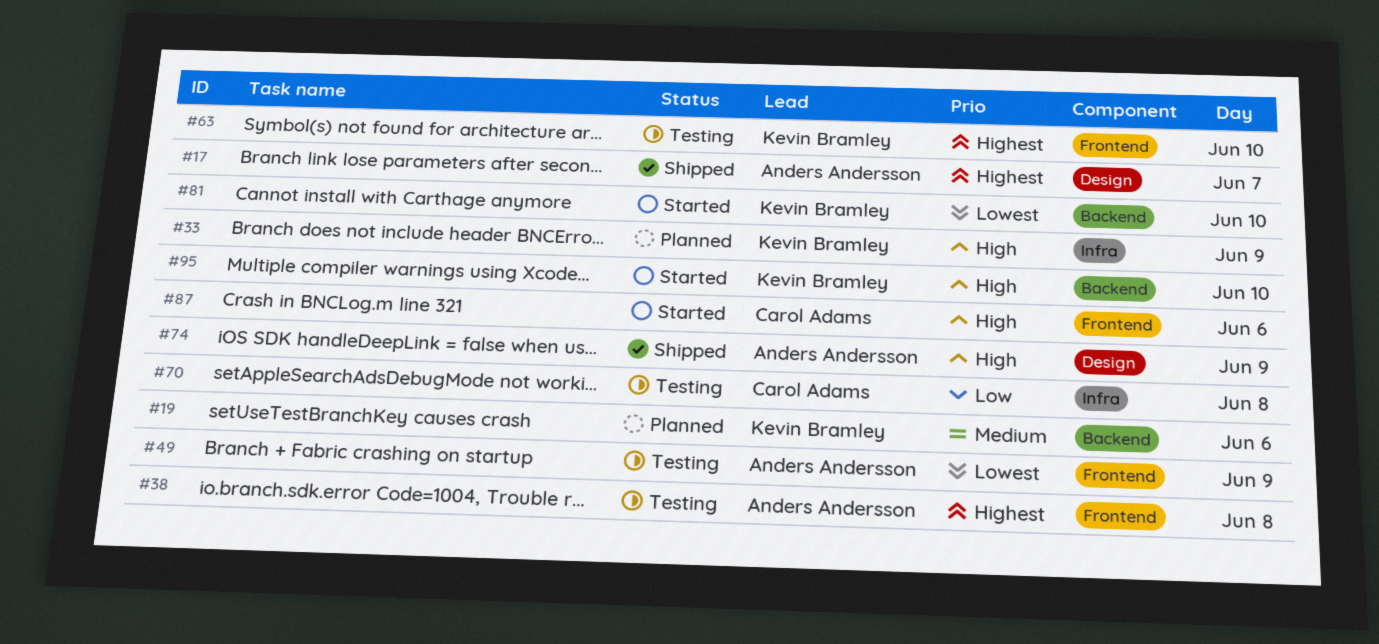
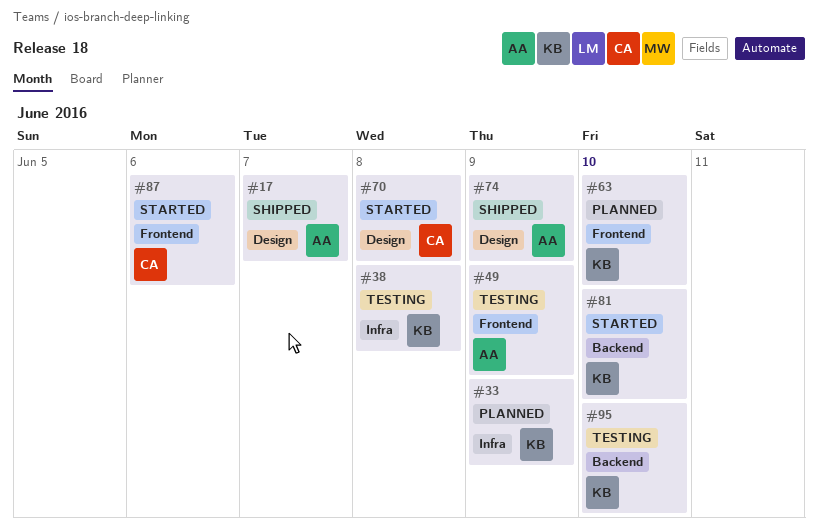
#19: present -> none
#38, owner: Anders Andersson -> Kevin Bramley
#38, label: Frontend -> Infra
#63, status: Testing -> Planned
#70, status: Testing -> Started
#70, label: Infra -> Design
#95, status: Started -> Testing

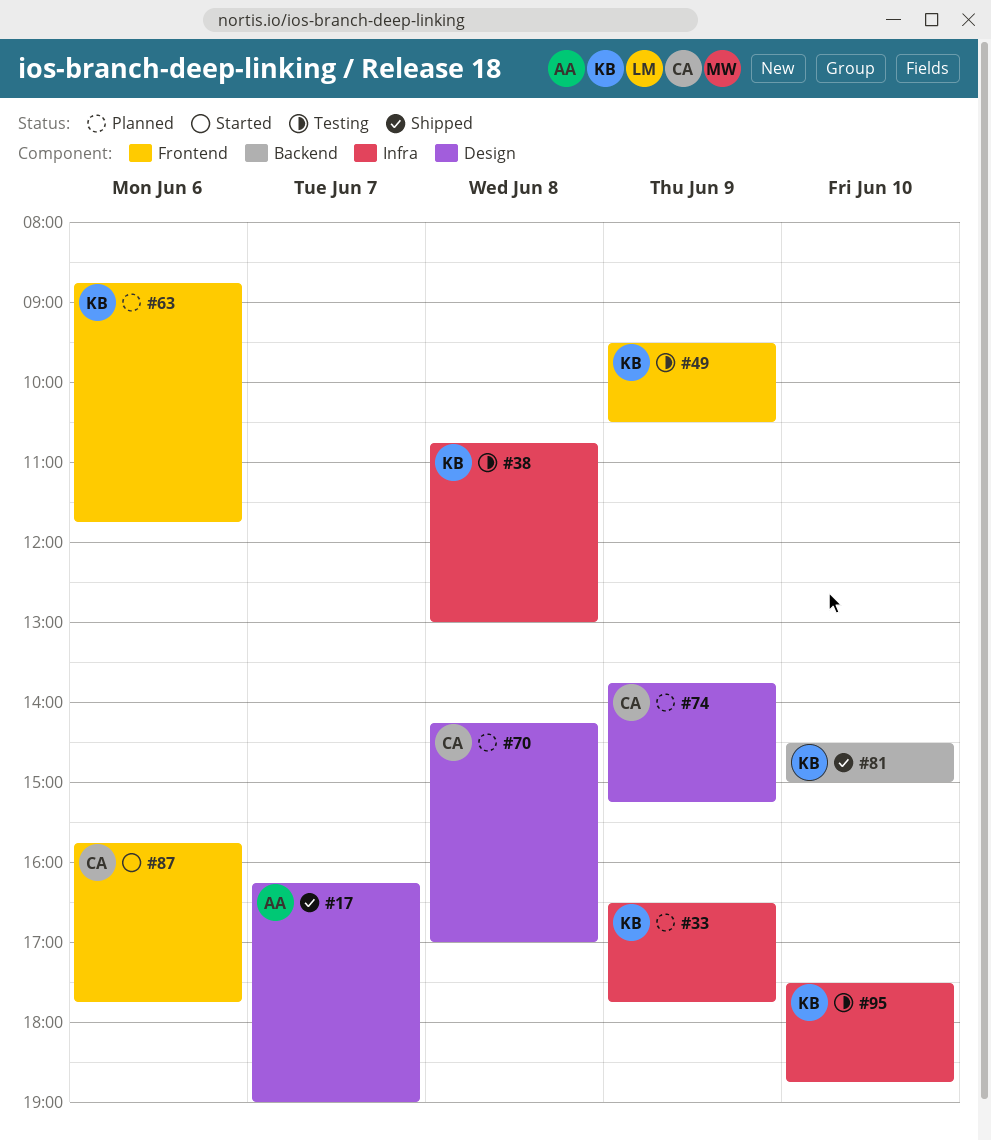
#49, owner: AA -> KB
#63, day: Jun 10 -> Jun 6
#70, status: Started -> Planned
#74, status: Shipped -> Planned
#74, owner: AA -> CA
#81, status: Started -> Shipped
#95, label: Backend -> Infra

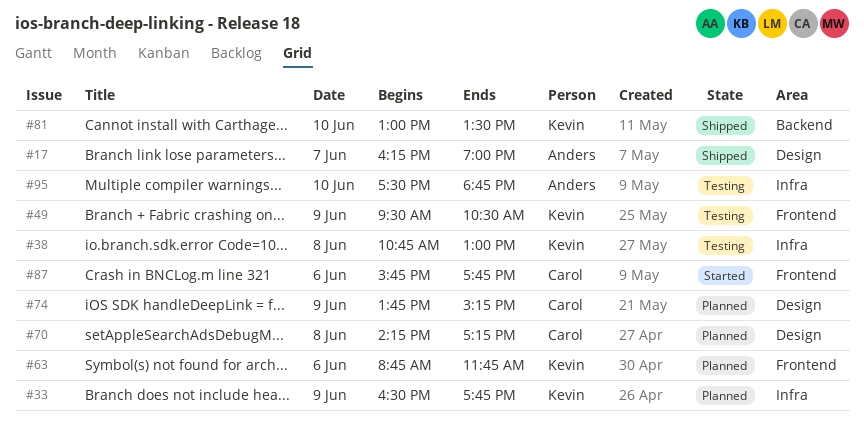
#70, ends: 17:00 -> 17:15
#81, begins: 14:30 -> 13:00
#81, ends: 15:00 -> 13:30
#95, owner: Kevin -> Anders

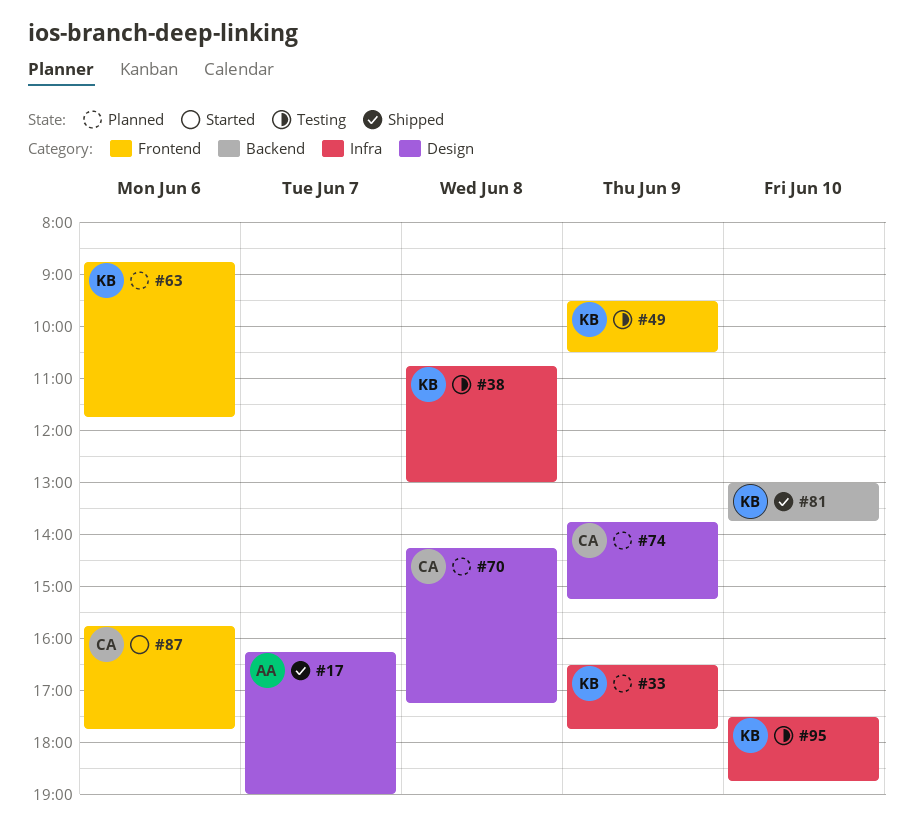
#81, ends: 13:30 -> 13:45
#95, owner: Anders -> Kevin

